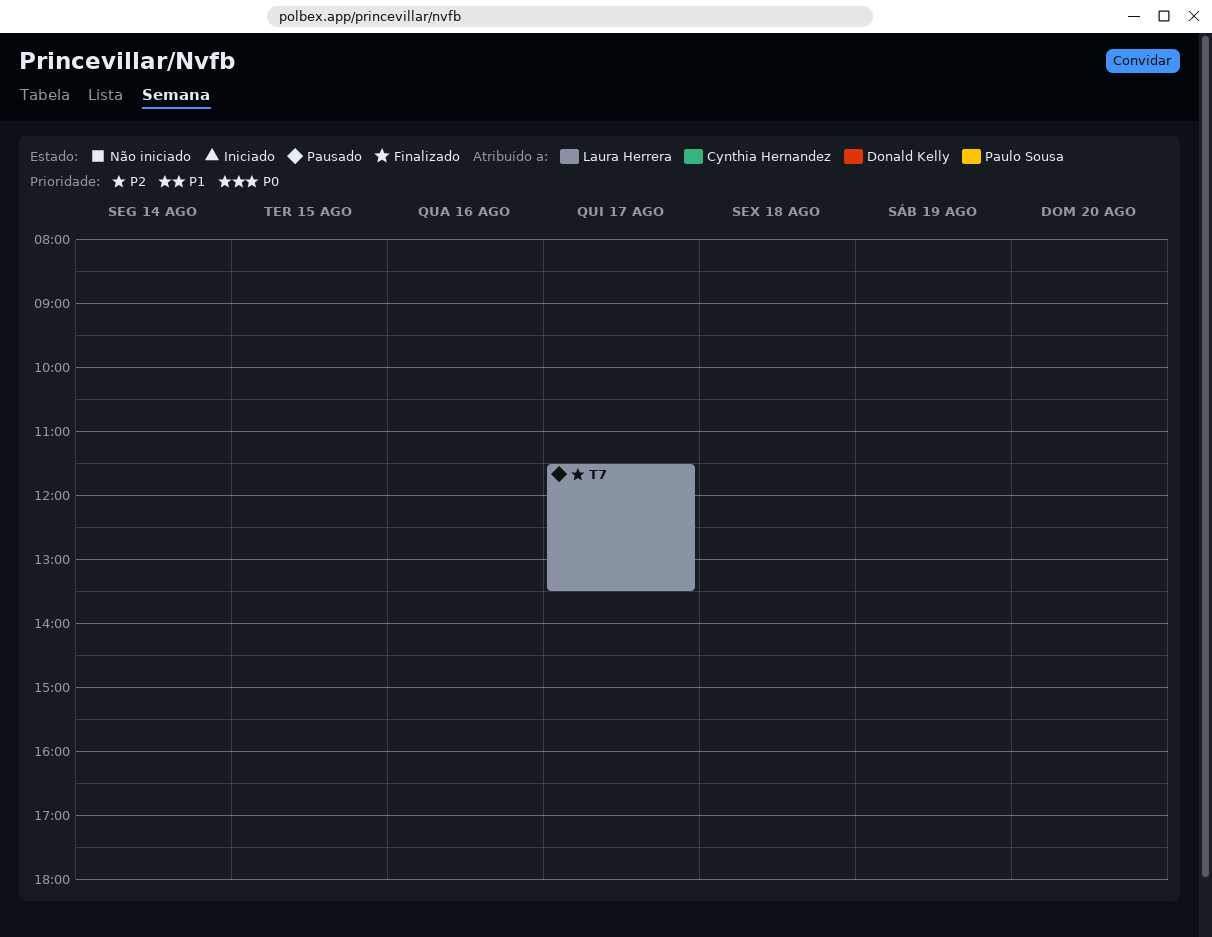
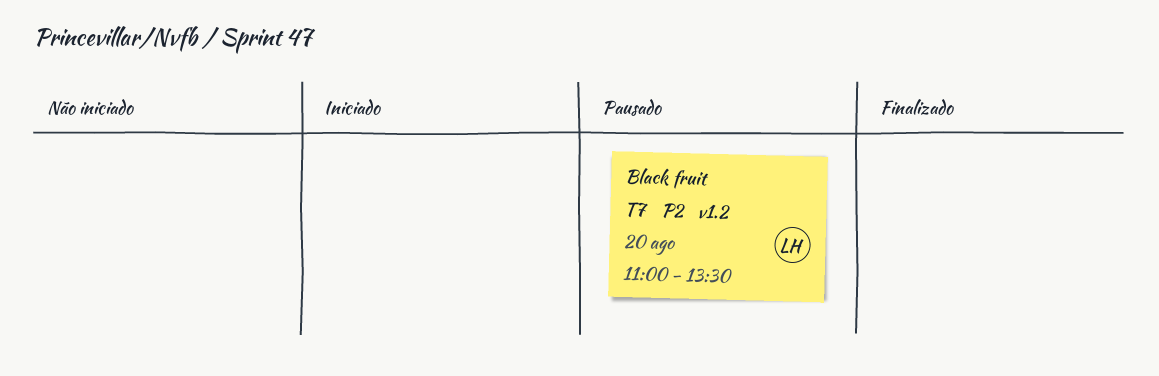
T7, day: Aug 17 -> Aug 20
T7, begins: 11:30 -> 11:00

